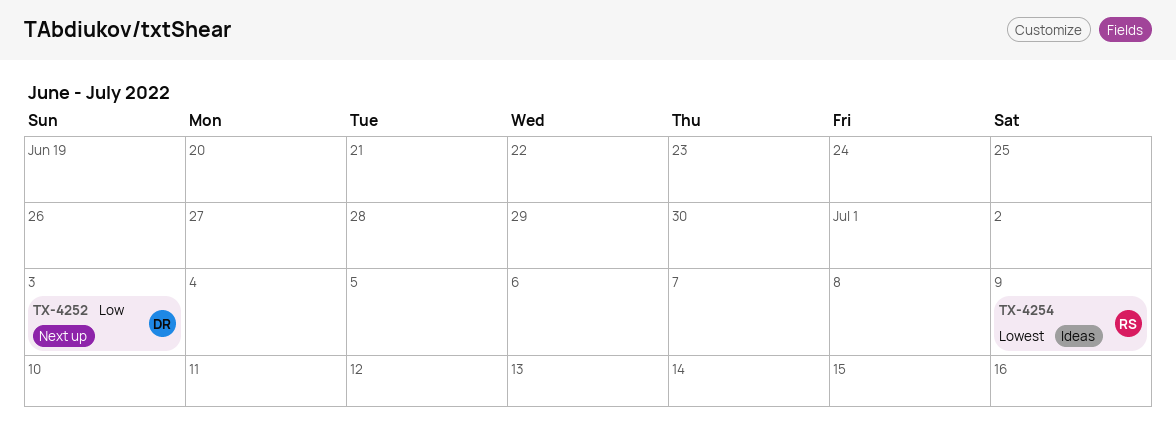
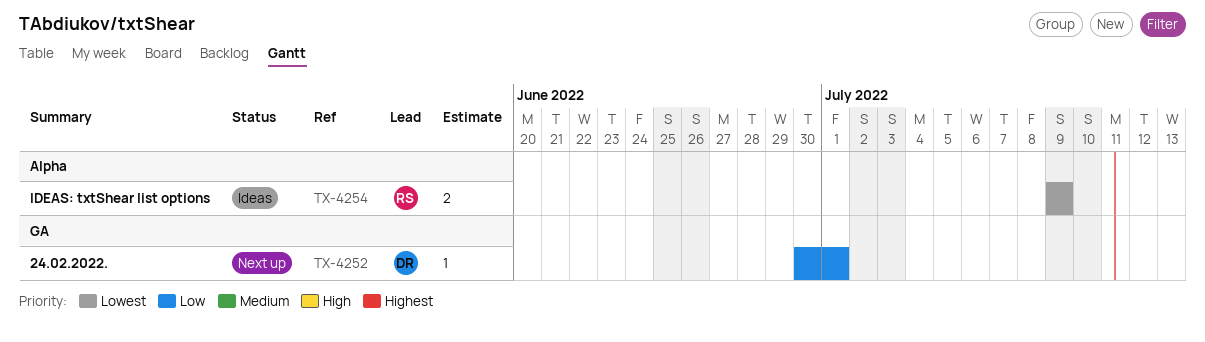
TX-4252, due: Jul 3 -> Jul 1

